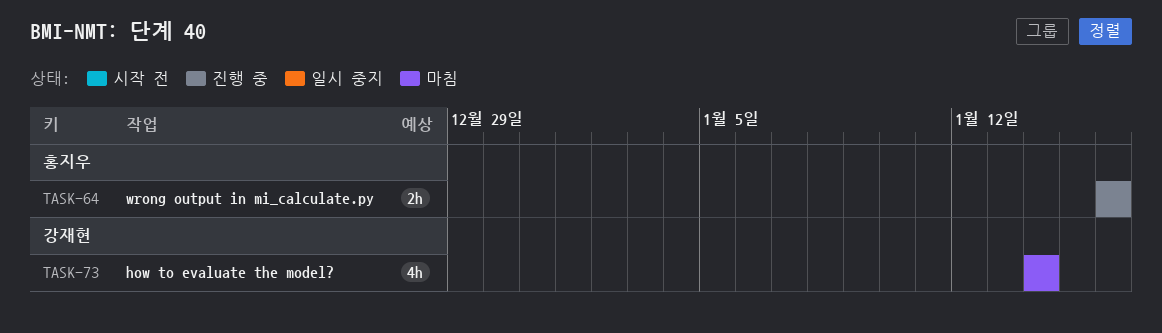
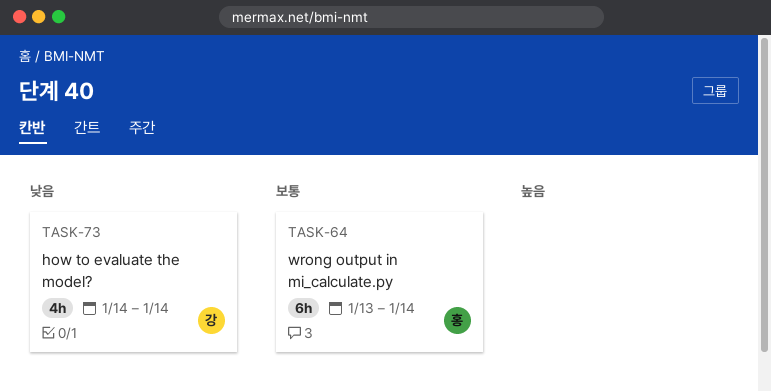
TASK-64, estimate: 2h -> 6h
TASK-64, start: Jan 16 -> Jan 13
TASK-64, due: Jan 16 -> Jan 14

